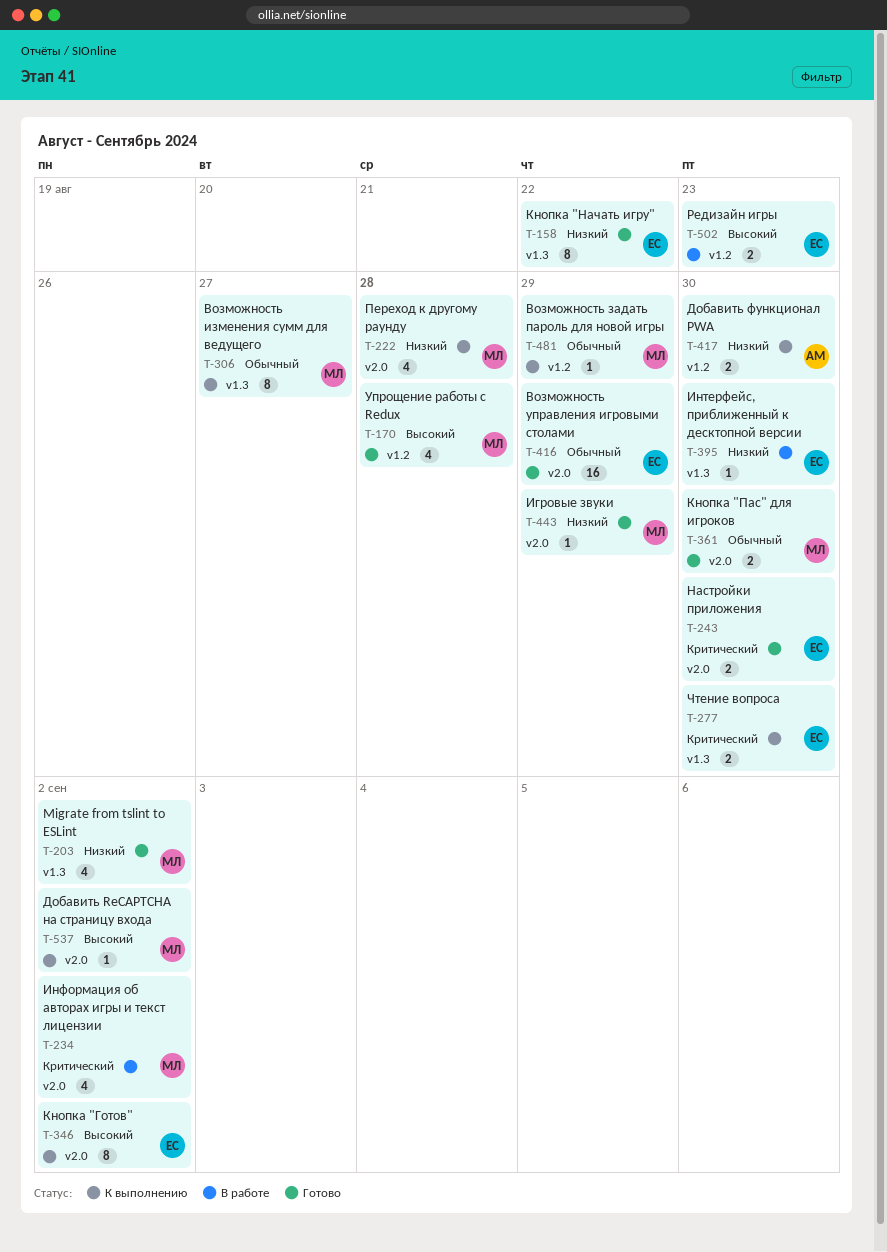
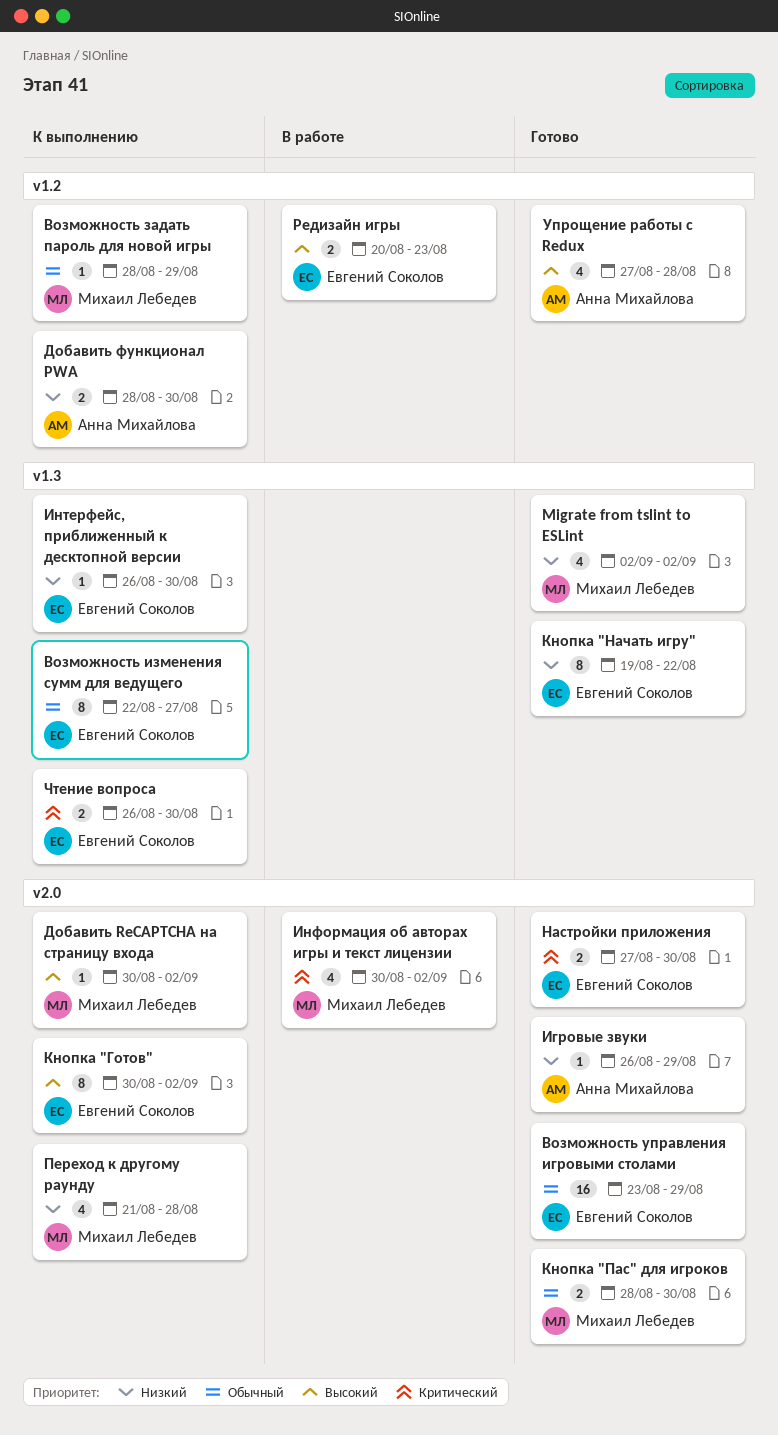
Возможность изменения сумм для ведущего, owner: Михаил Лебедев -> Евгений Соколов
Игровые звуки, owner: Михаил Лебедев -> Анна Михайлова
Интерфейс, приближенный к десктопной версии, status: В работе -> К выполнению
Упрощение работы с Redux, owner: Михаил Лебедев -> Анна Михайлова

